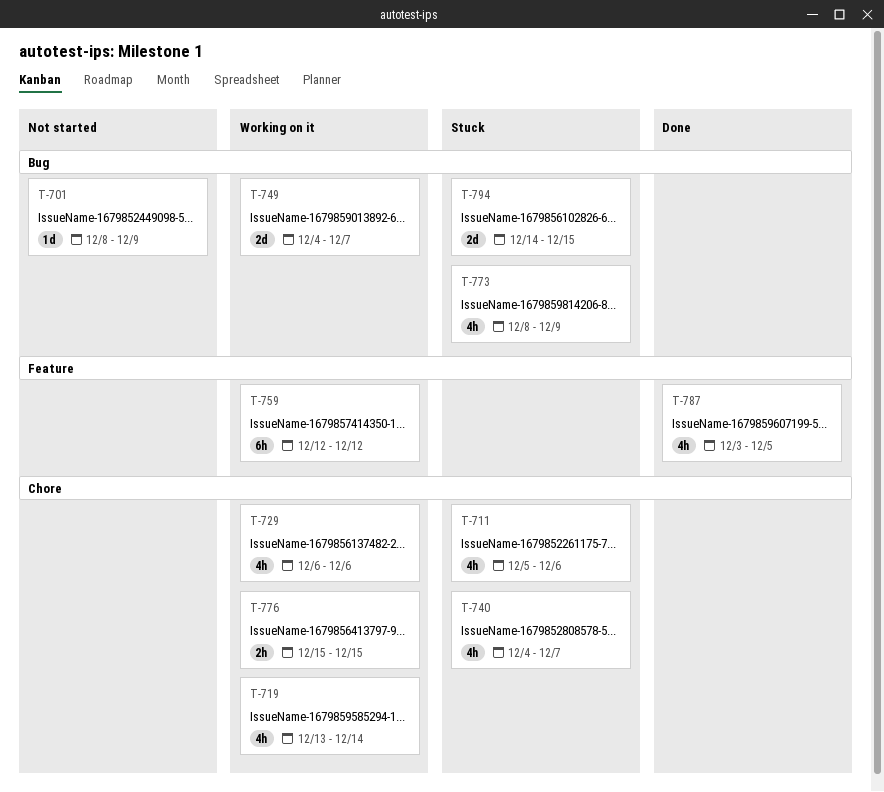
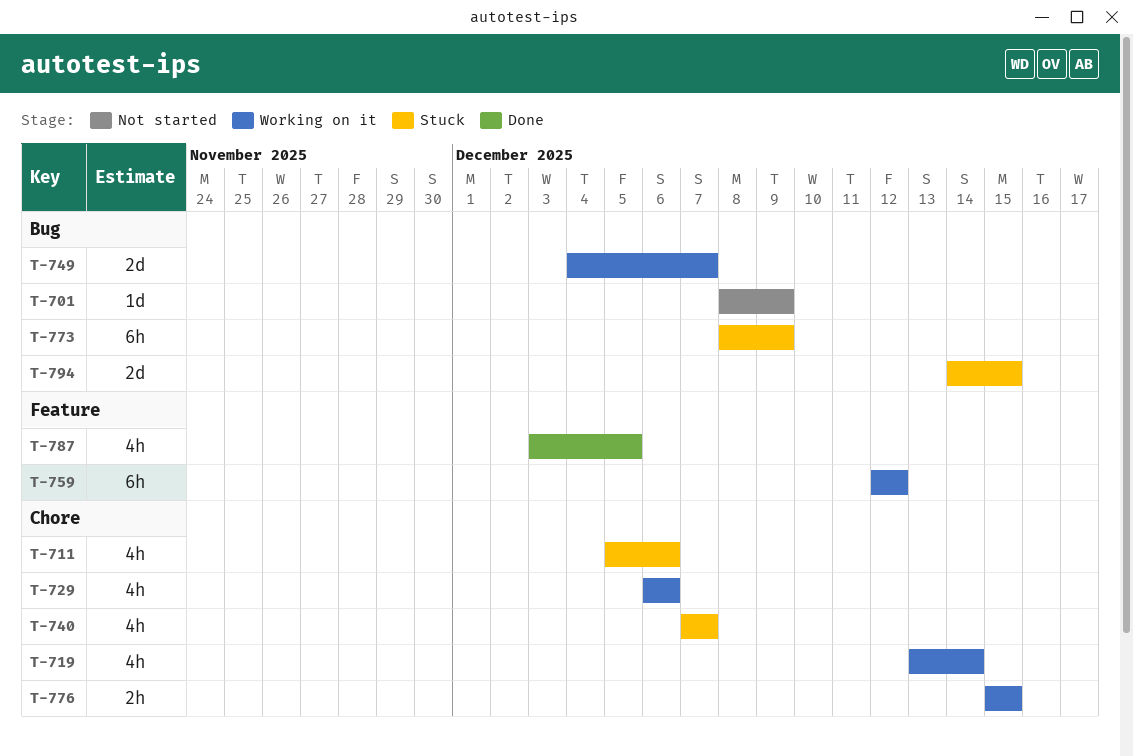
T-740, start: Dec 4 -> Dec 7
T-773, estimate: 4h -> 6h

